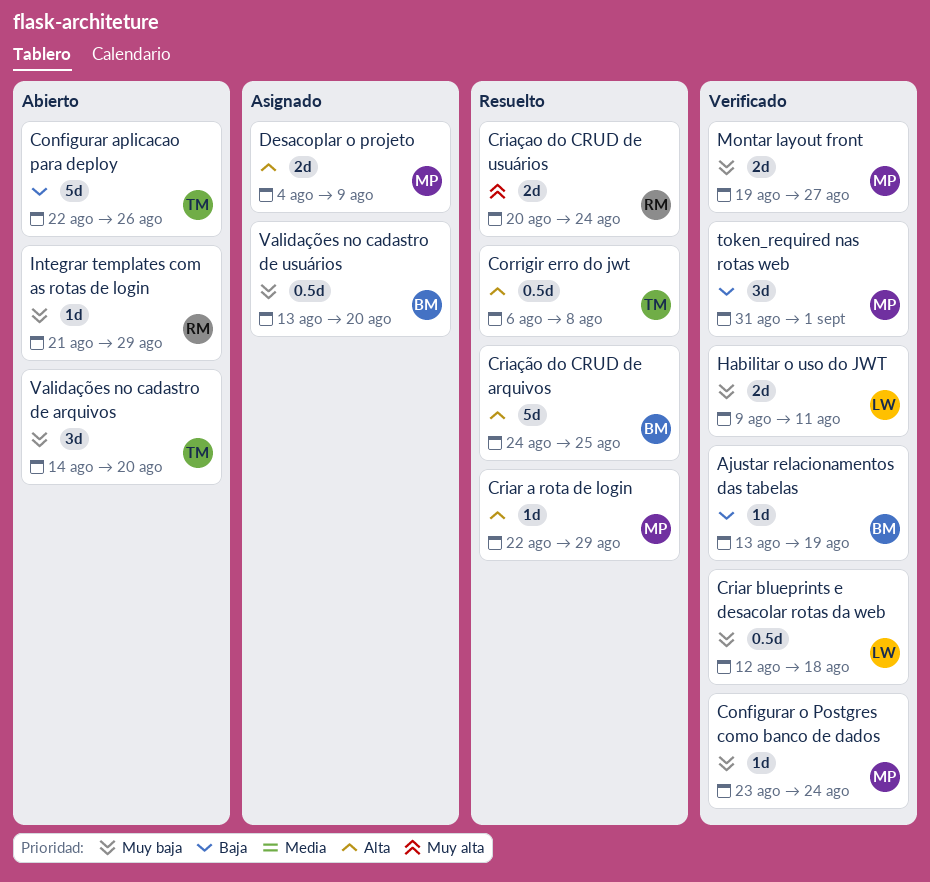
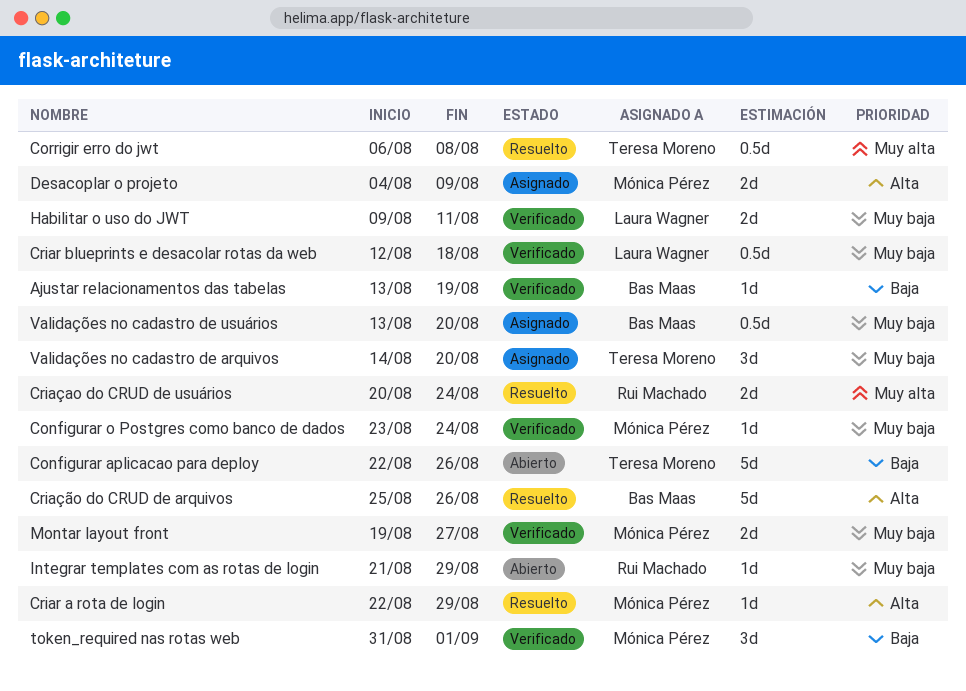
Corrigir erro do jwt, priority: Alta -> Muy alta
Criação do CRUD de arquivos, start: Aug 24 -> Aug 25
Criação do CRUD de arquivos, due: Aug 25 -> Aug 26
Validações no cadastro de arquivos, status: Abierto -> Asignado

